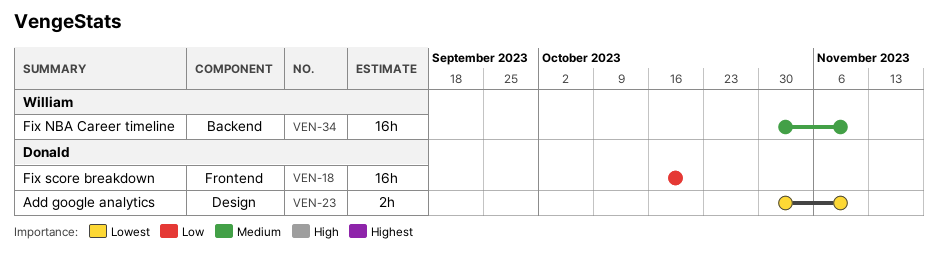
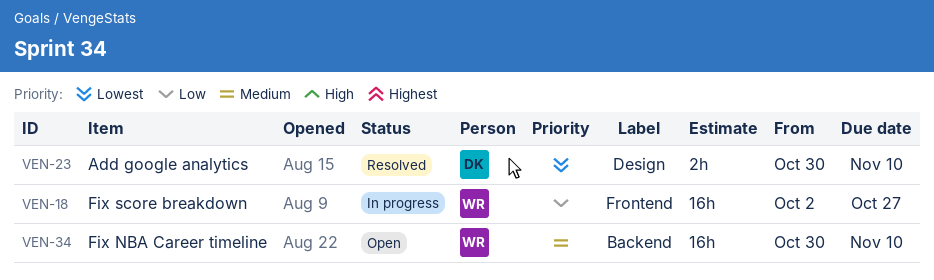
VEN-18, owner: Donald -> William
VEN-18, start: Oct 16 -> Oct 2
VEN-18, due: Oct 20 -> Oct 27

